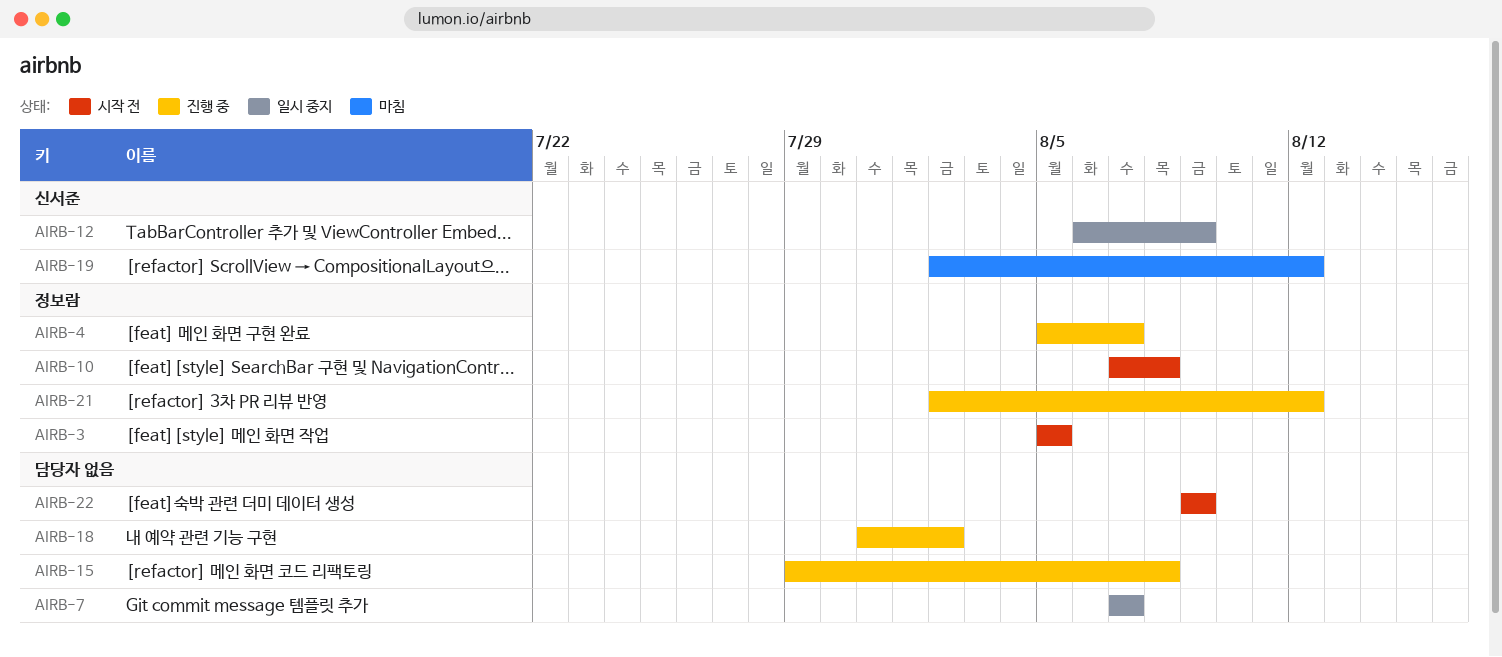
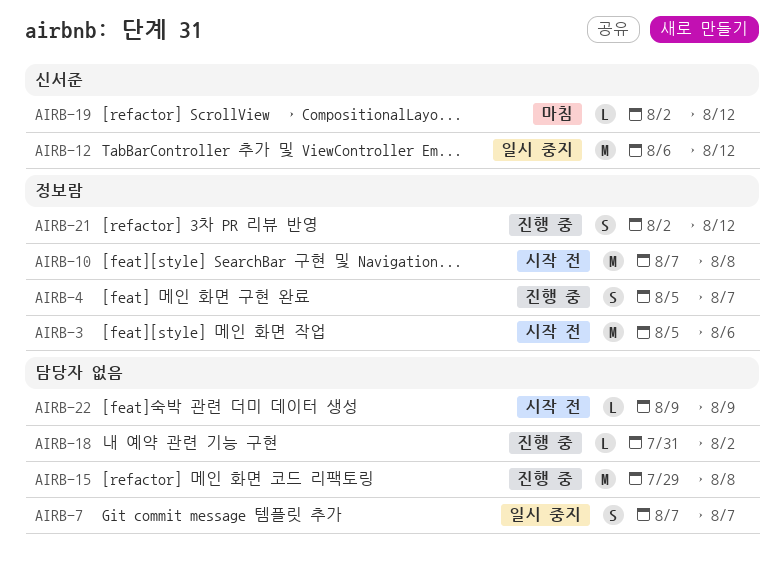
AIRB-3, due: Aug 5 -> Aug 6
AIRB-12, due: Aug 9 -> Aug 12

